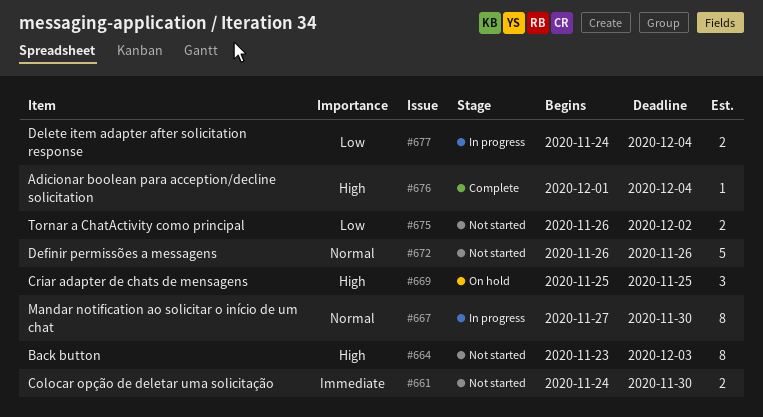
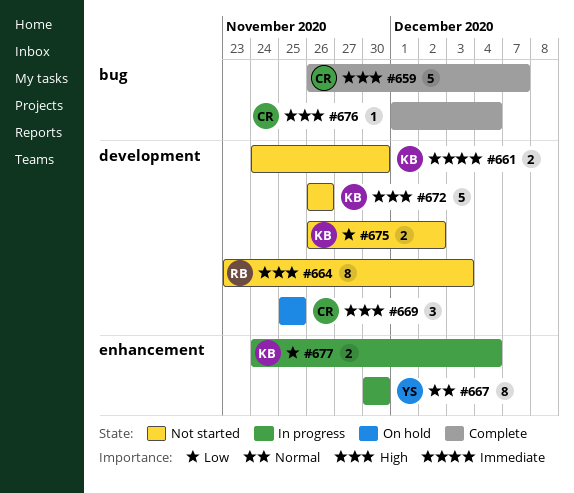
#659: none -> present
#667, start: Nov 27 -> Nov 30
#672, priority: Normal -> High

